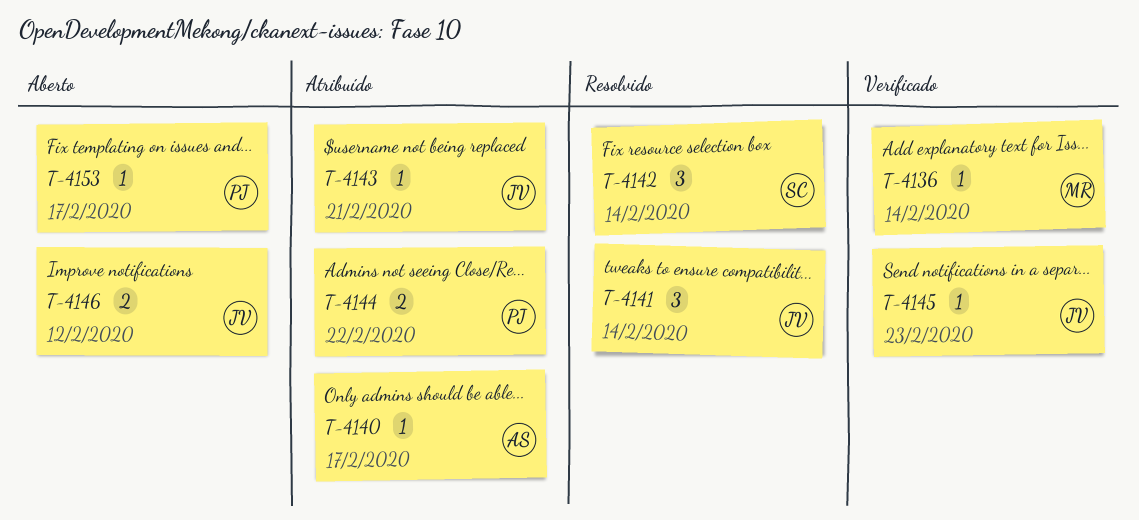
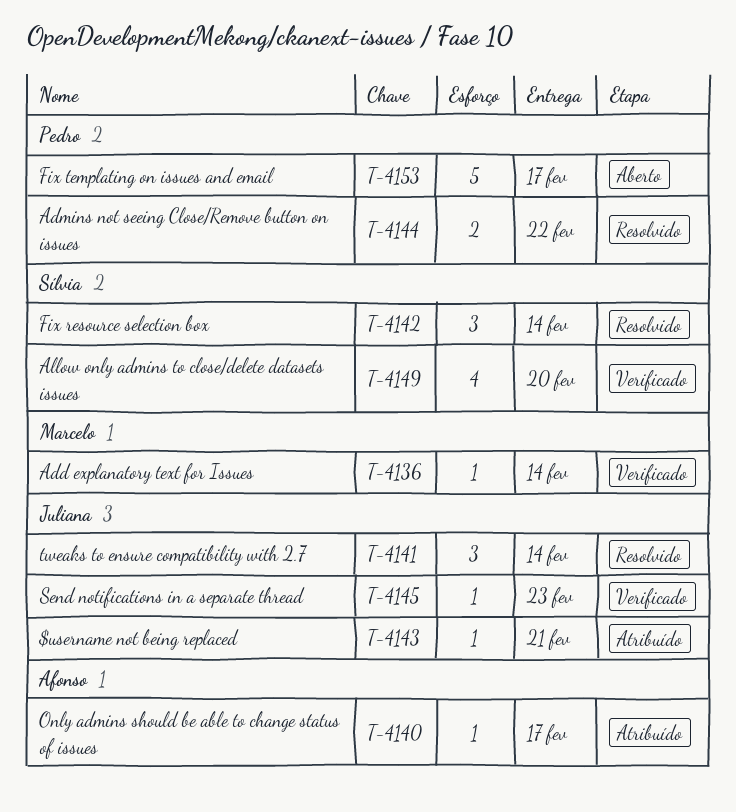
T-4144, status: Atribuído -> Resolvido
T-4146: present -> none
T-4149: none -> present
T-4153, estimate: 1 -> 5

